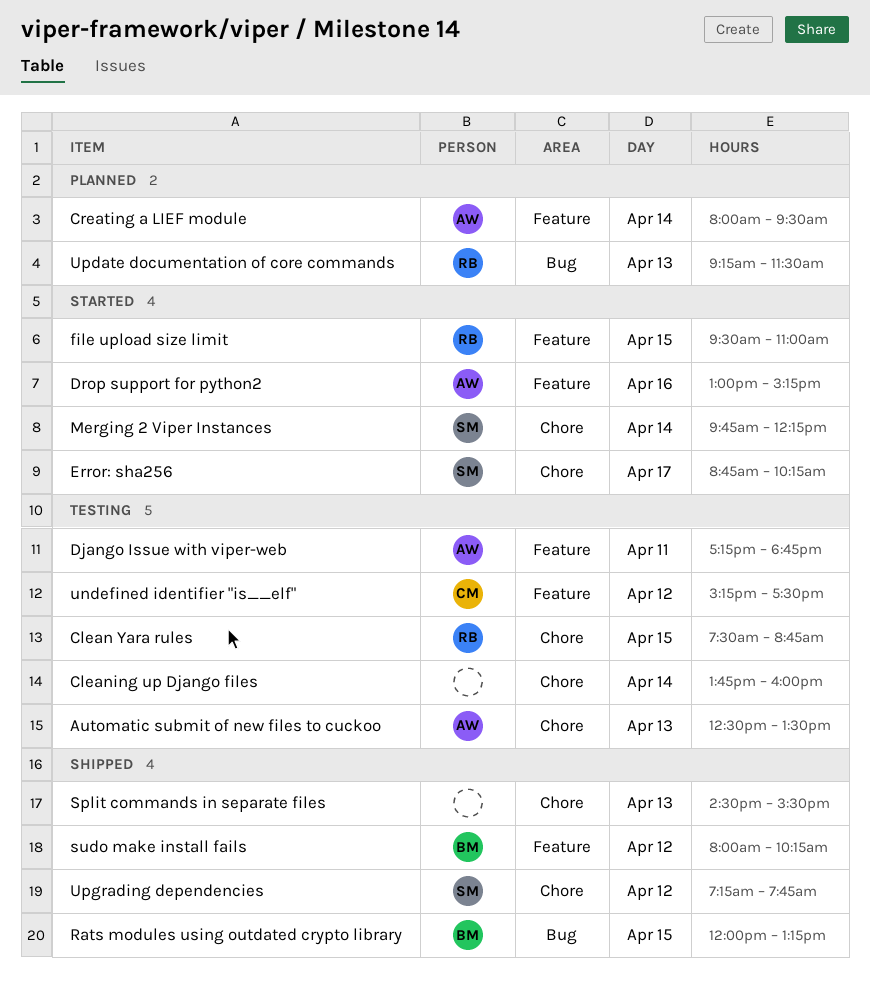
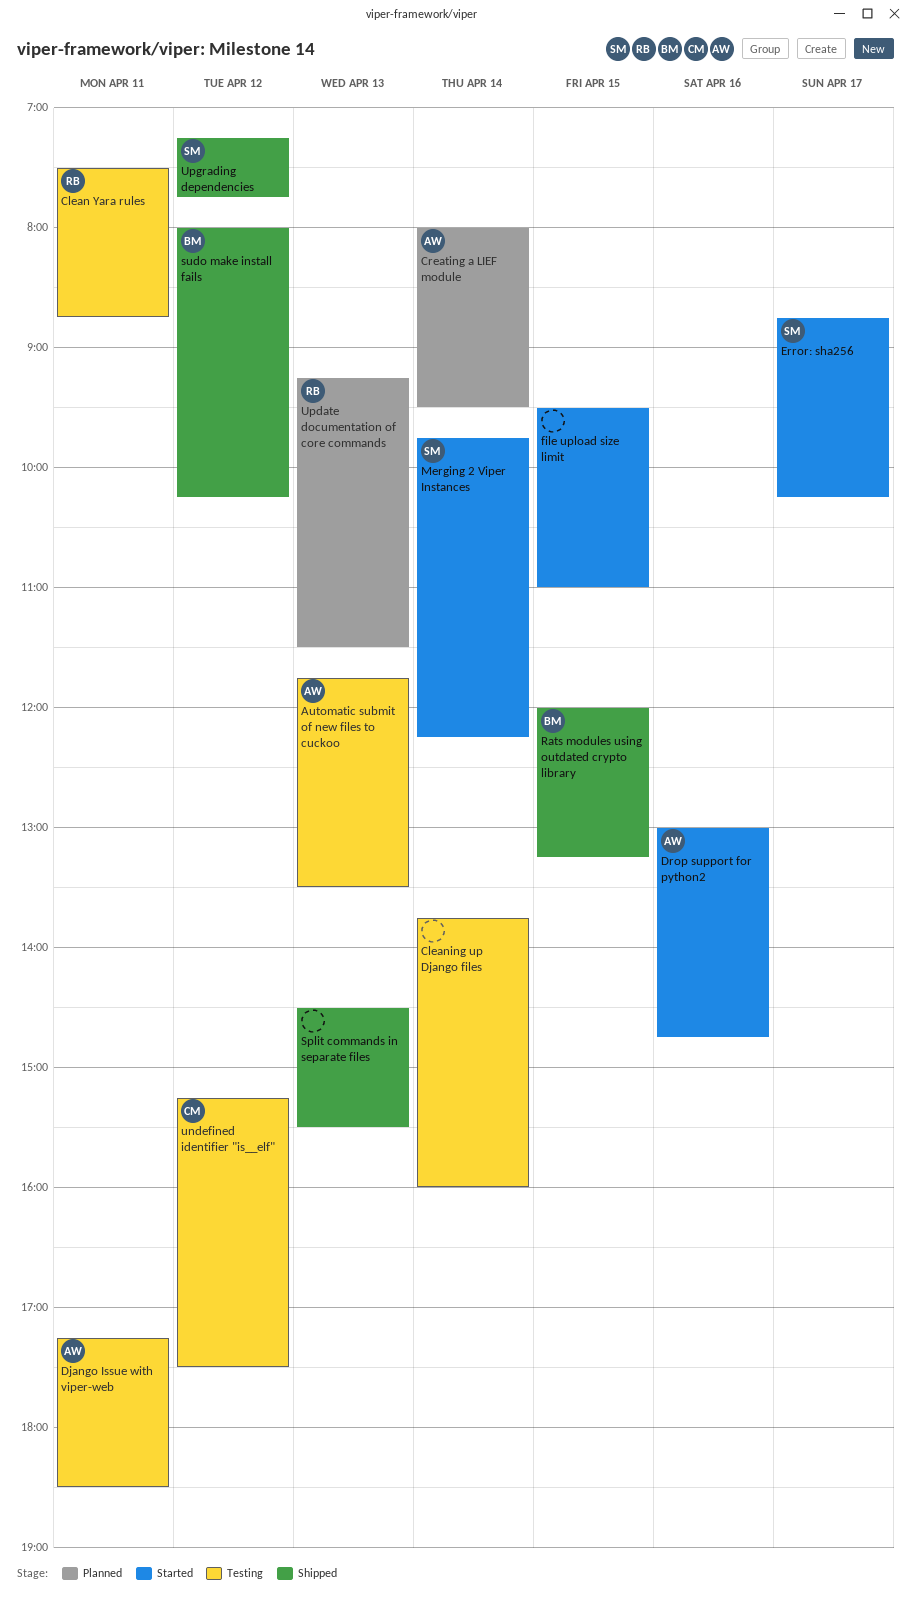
Automatic submit of new files to cuckoo, begins: 12:30 -> 11:45
Clean Yara rules, day: Apr 15 -> Apr 11
Django Issue with viper-web, ends: 18:45 -> 18:30
Drop support for python2, ends: 15:15 -> 14:45
file upload size limit, owner: RB -> none

